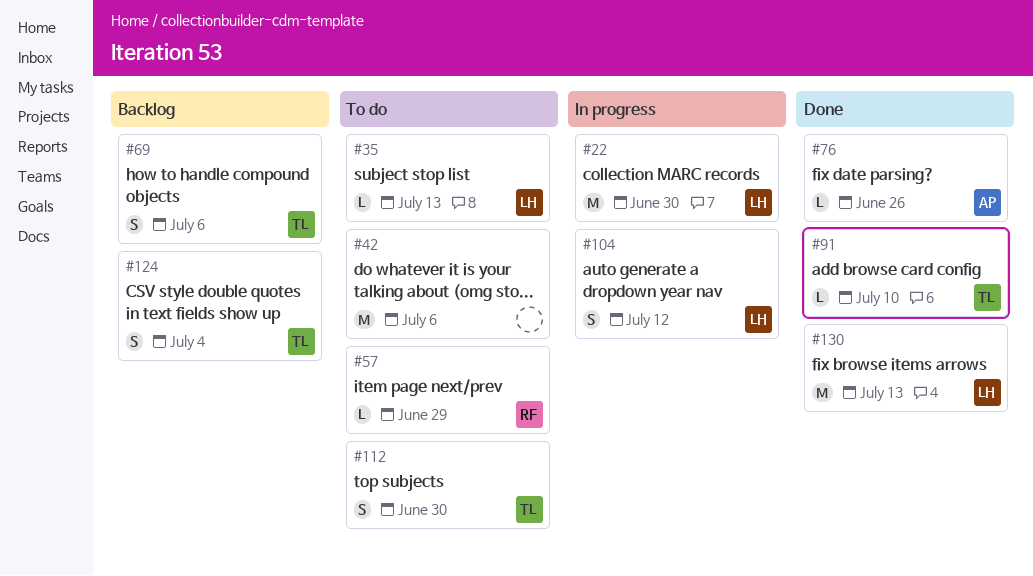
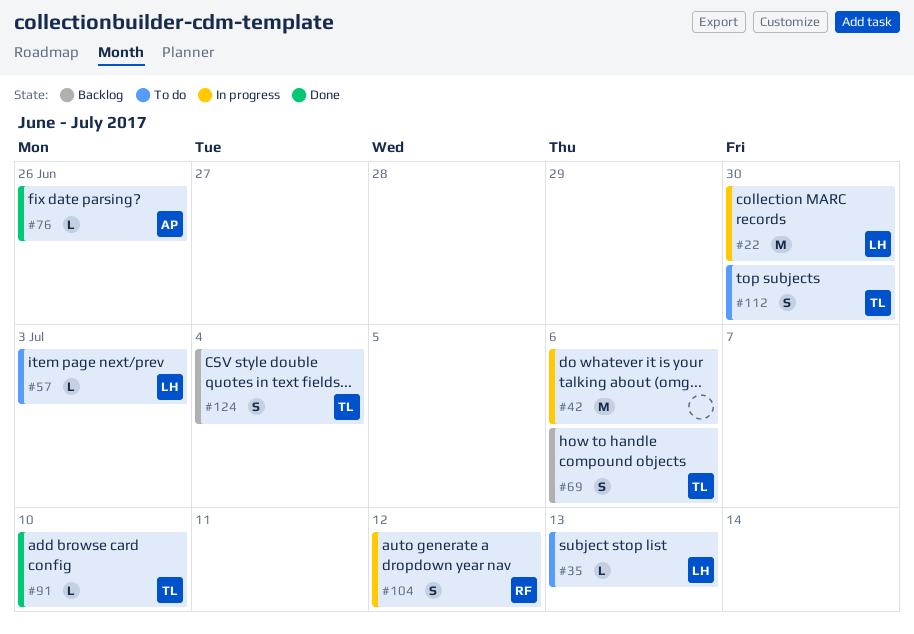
#42, status: To do -> In progress
#57, owner: RF -> LH
#57, due: Jun 29 -> Jul 3
#104, owner: LH -> RF
#130: present -> none

